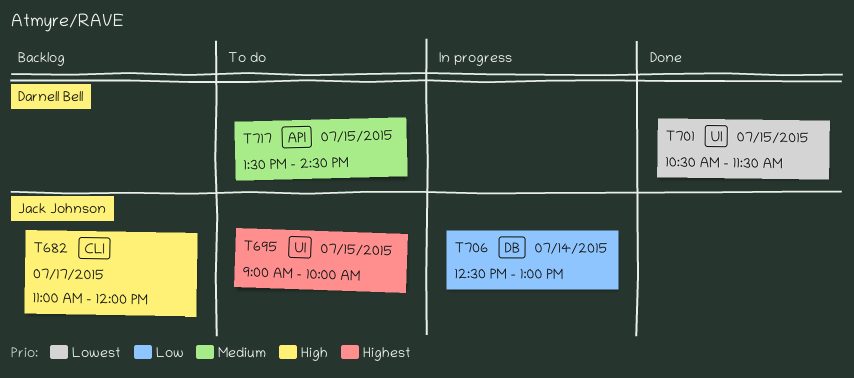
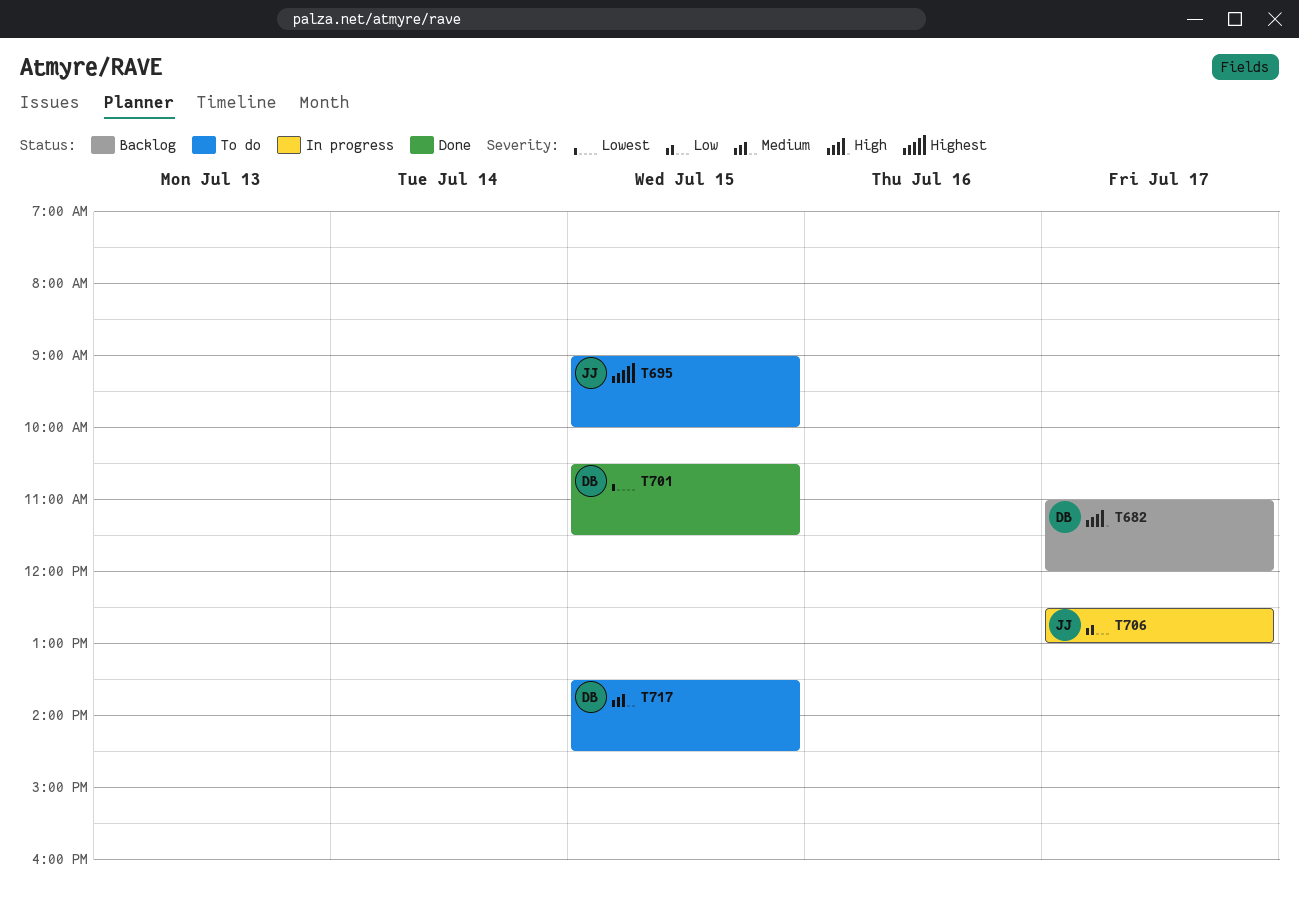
T682, owner: Jack Johnson -> Darnell Bell
T706, day: Jul 14 -> Jul 17

